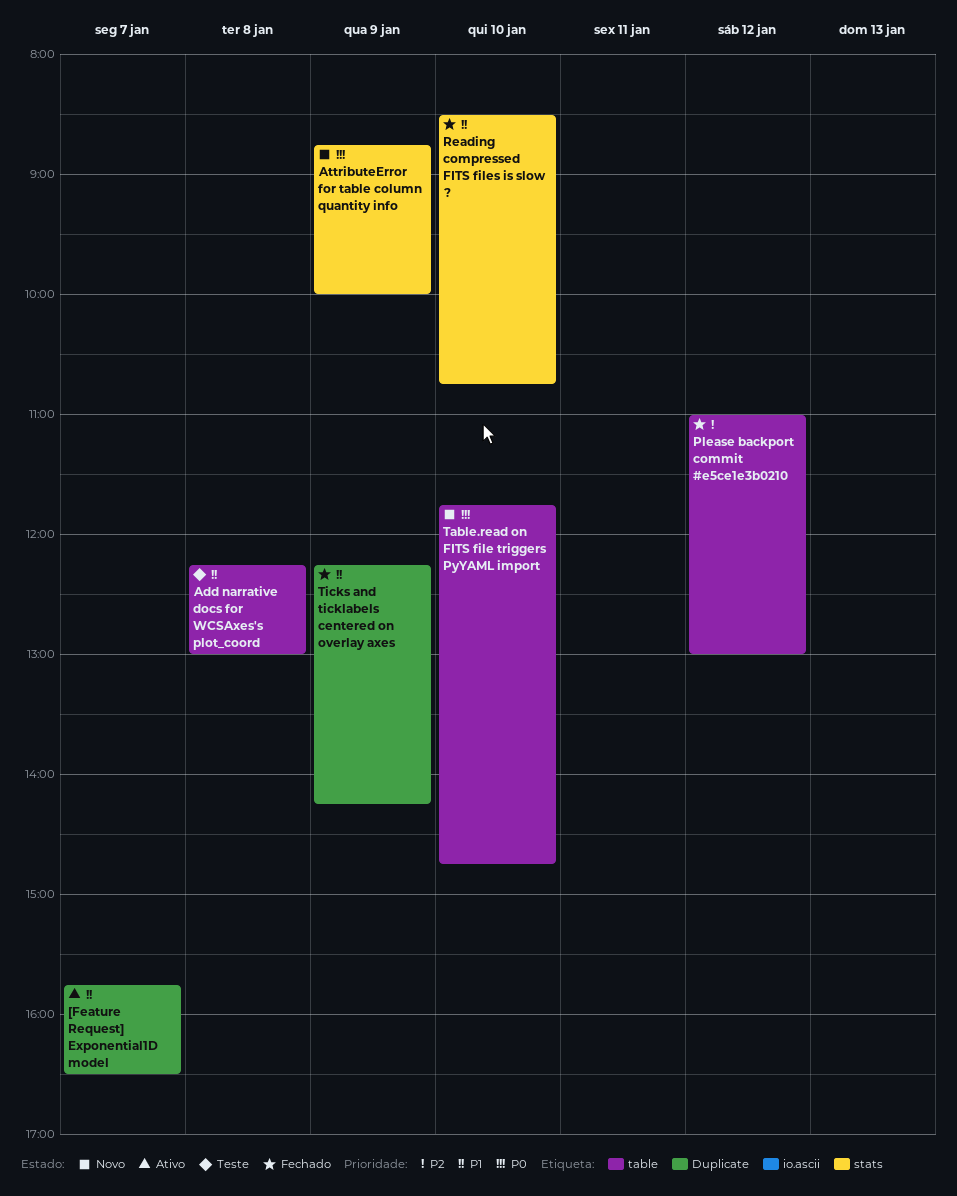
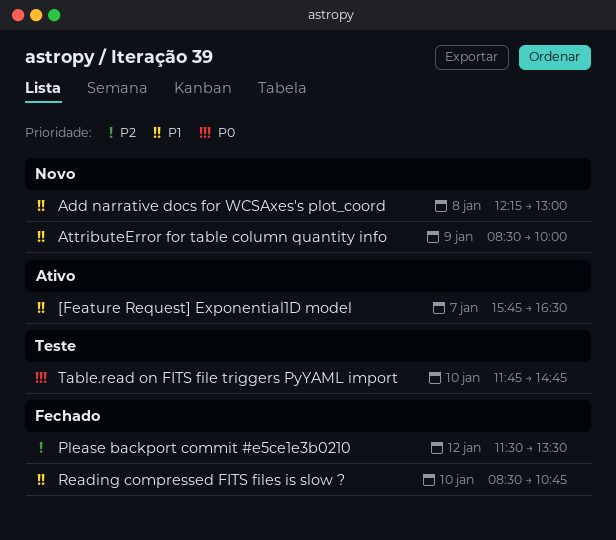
Add narrative docs for WCSAxes's plot_coord, status: Teste -> Novo
AttributeError for table column quantity info, priority: P0 -> P1
AttributeError for table column quantity info, begins: 08:45 -> 08:30
Please backport commit #e5ce1e3b0210, begins: 11:00 -> 11:30
Please backport commit #e5ce1e3b0210, ends: 13:00 -> 13:30
Table.read on FITS file triggers PyYAML import, status: Novo -> Teste
Ticks and ticklabels centered on overlay axes: present -> none

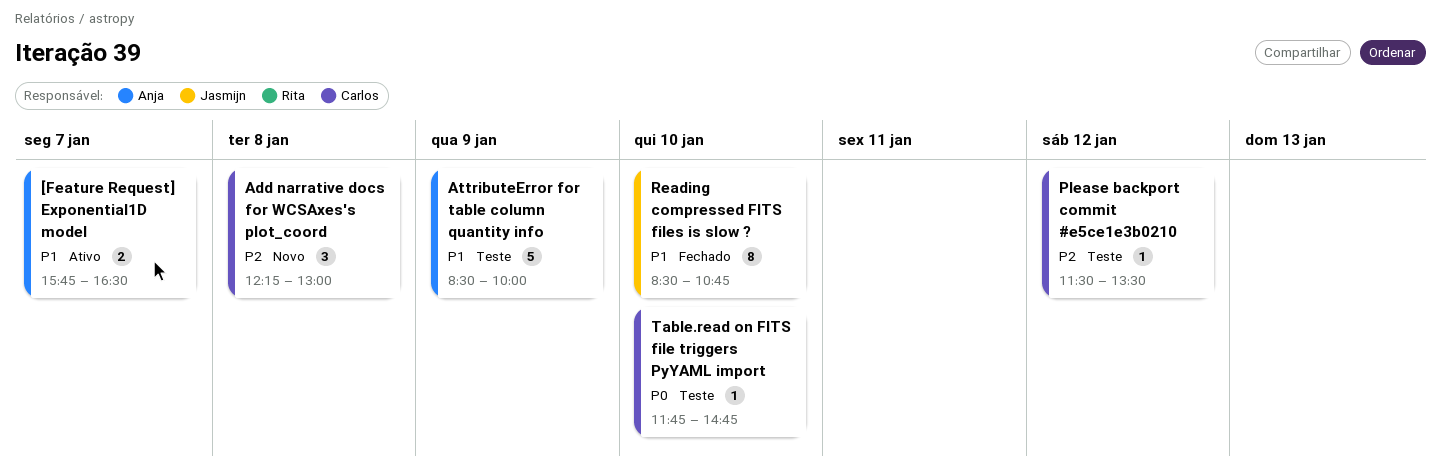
Add narrative docs for WCSAxes's plot_coord, priority: P1 -> P2
AttributeError for table column quantity info, status: Novo -> Teste
Please backport commit #e5ce1e3b0210, status: Fechado -> Teste

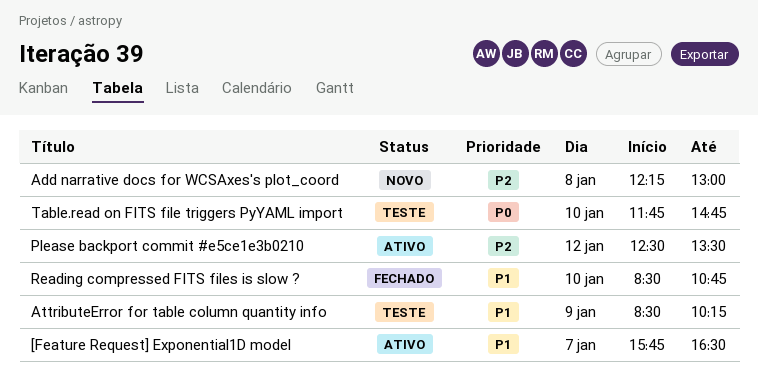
AttributeError for table column quantity info, ends: 10:00 -> 10:15
Please backport commit #e5ce1e3b0210, status: Teste -> Ativo
Please backport commit #e5ce1e3b0210, begins: 11:30 -> 12:30

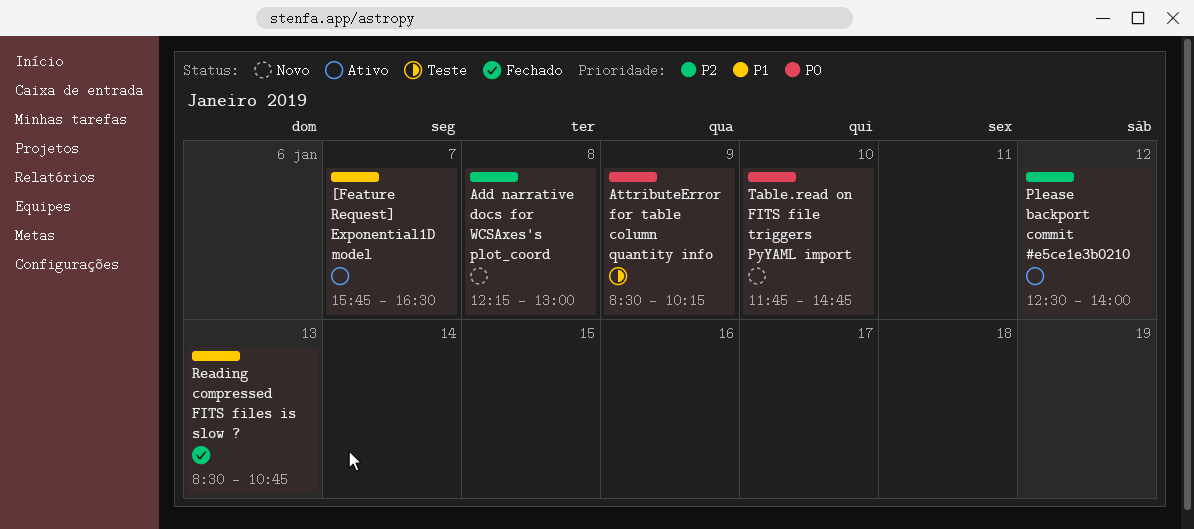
AttributeError for table column quantity info, priority: P1 -> P0
Please backport commit #e5ce1e3b0210, ends: 13:30 -> 14:00
Reading compressed FITS files is slow ?, day: Jan 10 -> Jan 13
Table.read on FITS file triggers PyYAML import, status: Teste -> Novo

